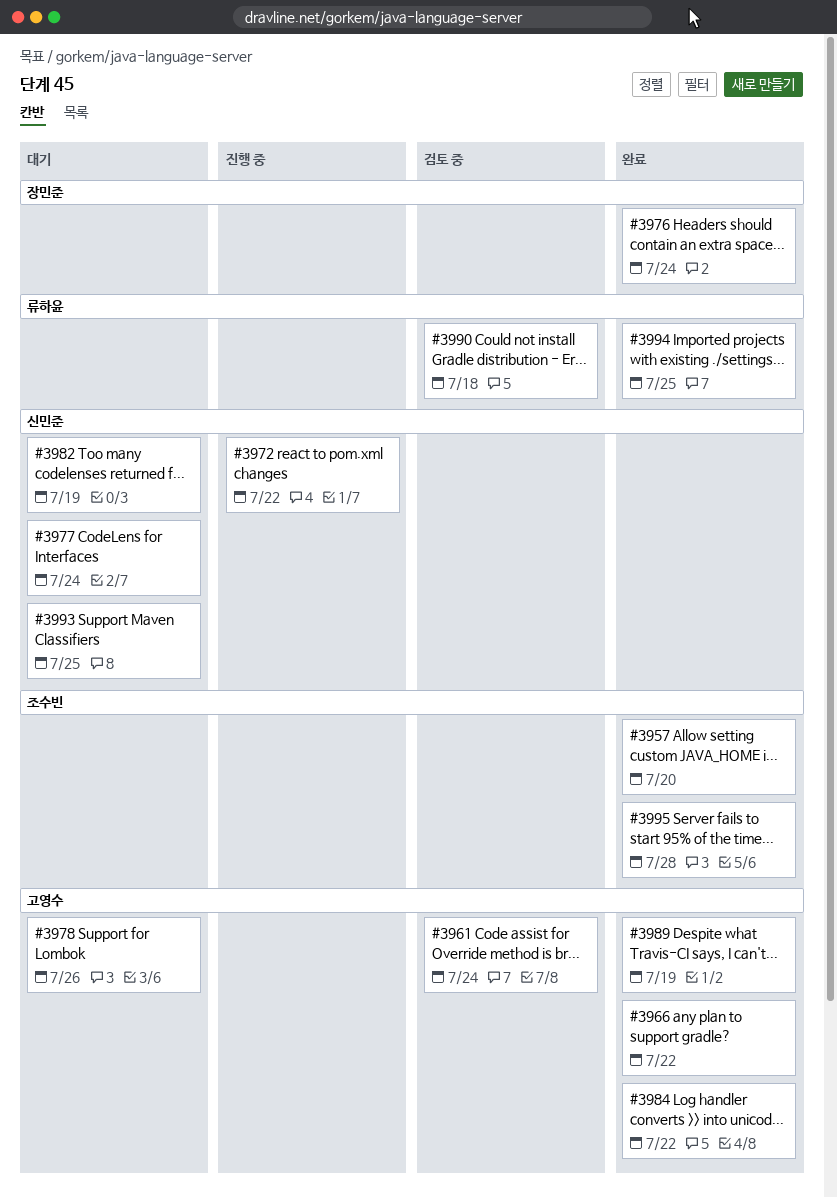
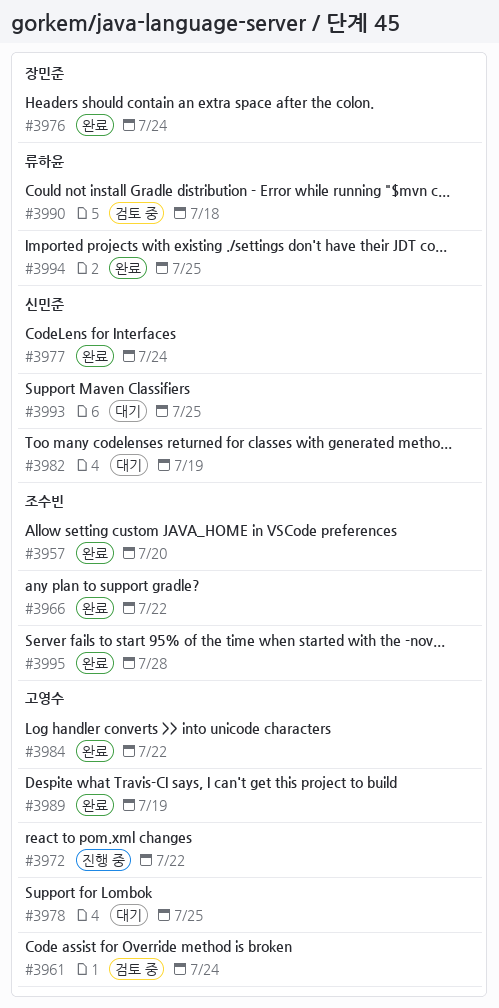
#3966, owner: 고영수 -> 조수빈
#3972, owner: 신민준 -> 고영수
#3977, status: 대기 -> 완료
#3978, due: Jul 26 -> Jul 25

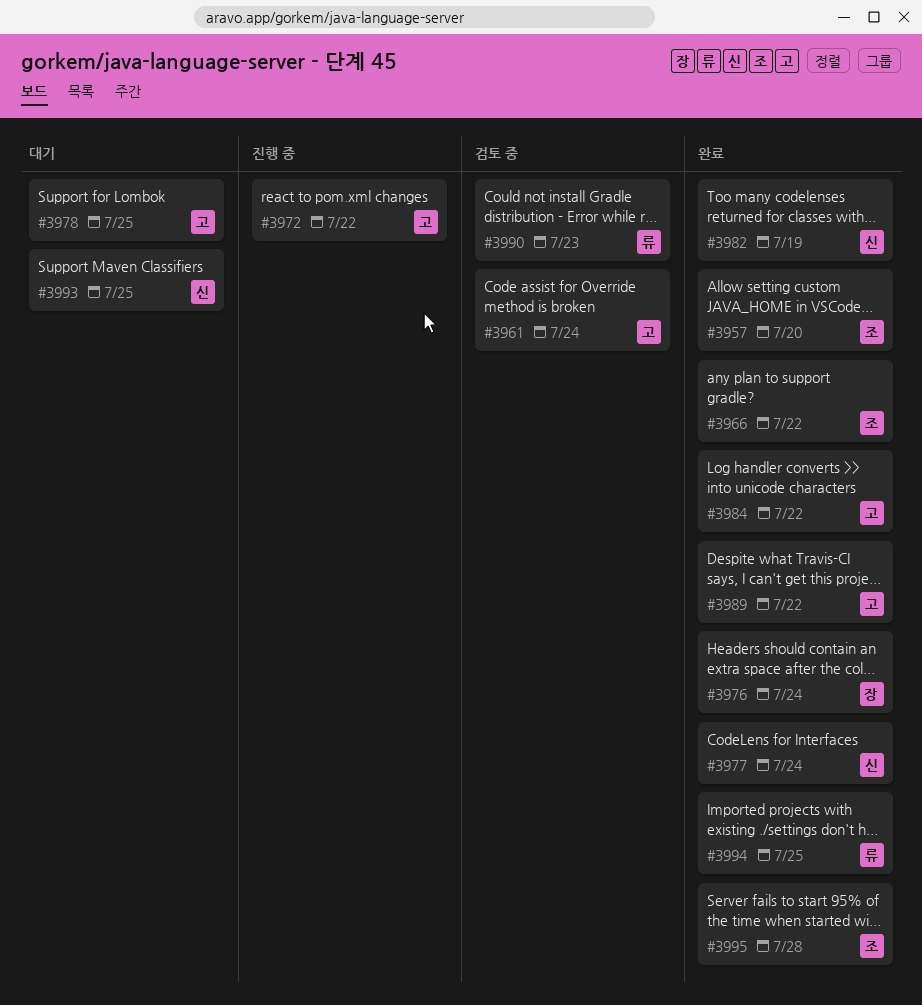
#3982, status: 대기 -> 완료
#3989, due: Jul 19 -> Jul 22
#3990, due: Jul 18 -> Jul 23

